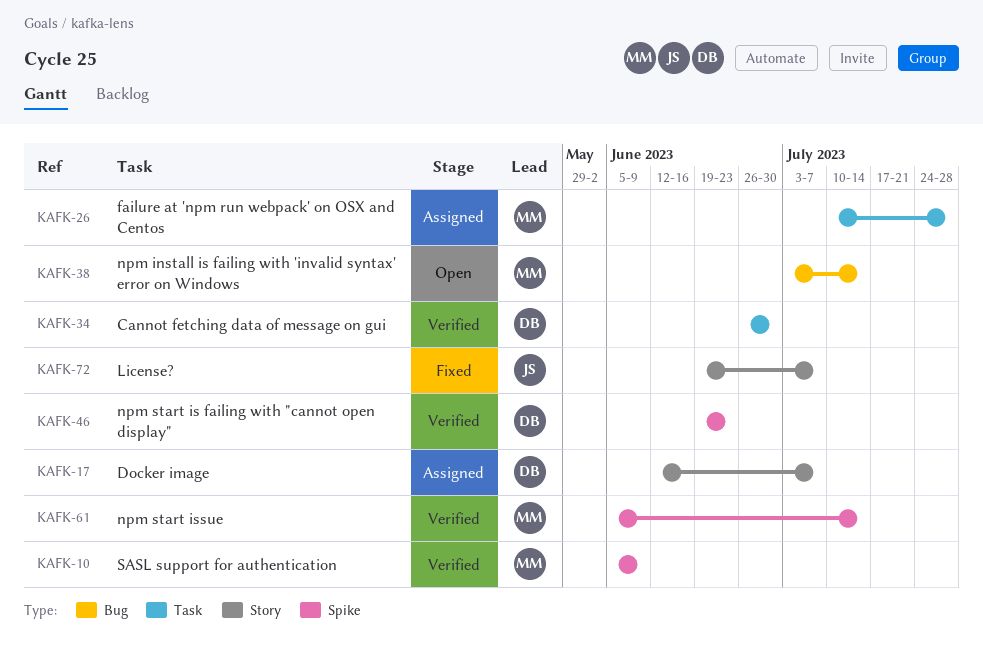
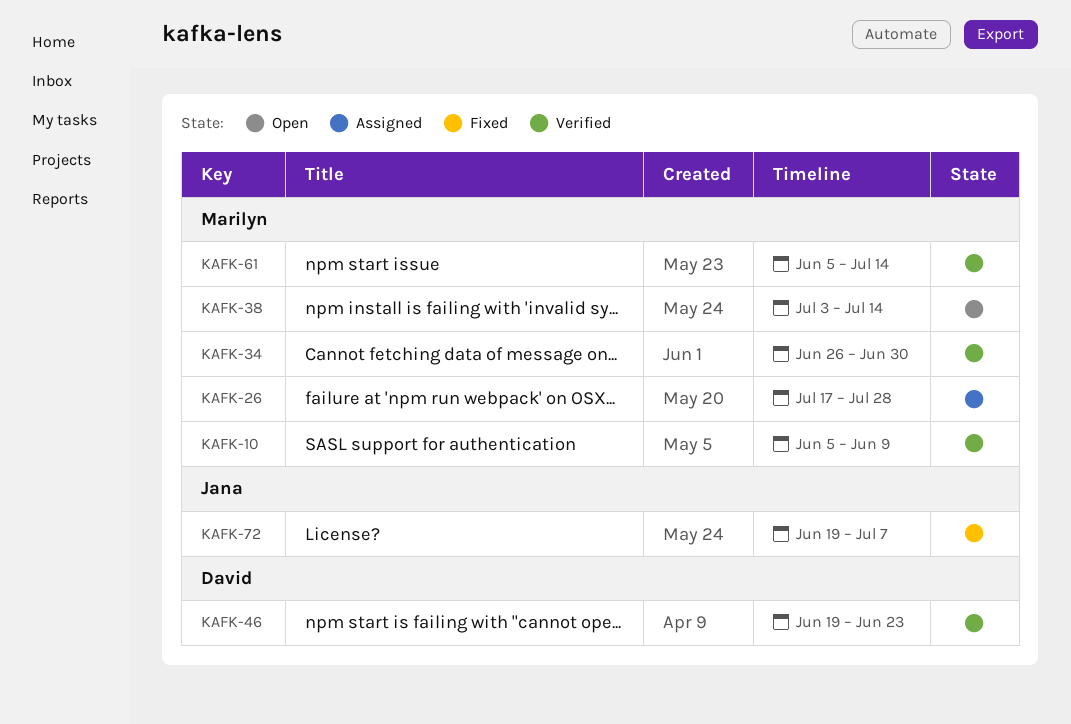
KAFK-17: present -> none
KAFK-26, start: Jul 10 -> Jul 17
KAFK-34, owner: David -> Marilyn

